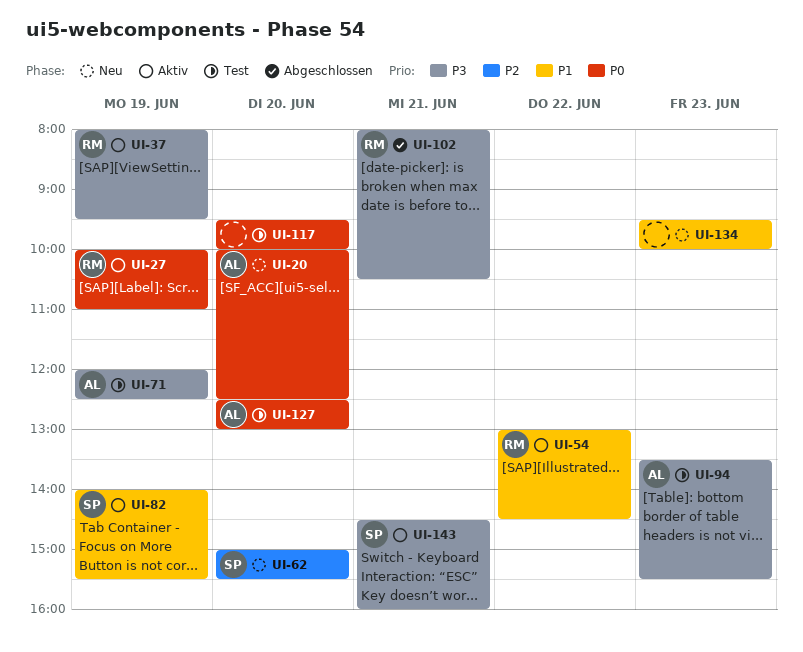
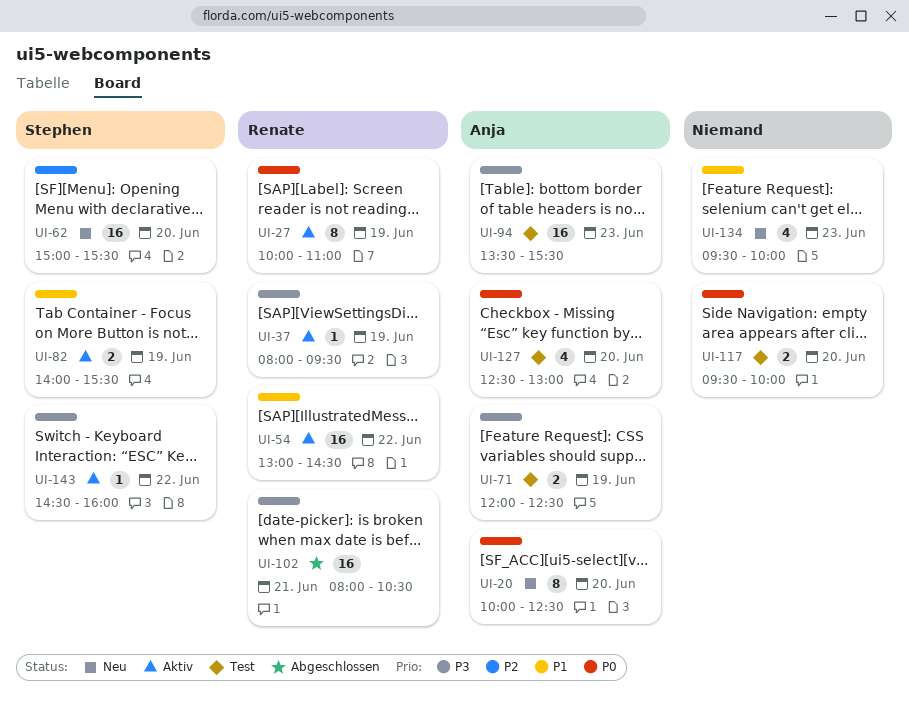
UI-143, day: Jun 21 -> Jun 22

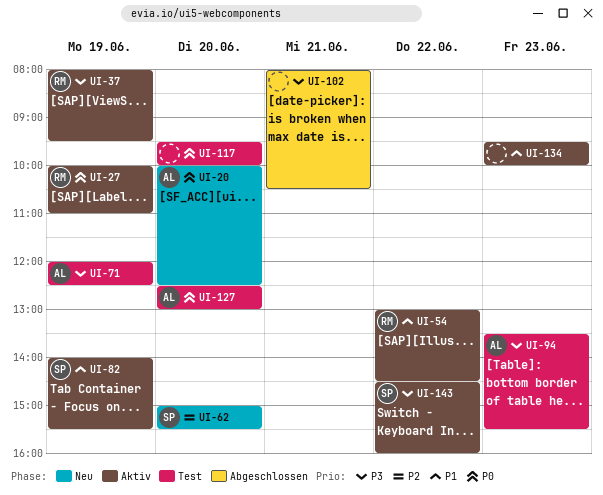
UI-102, owner: Renate -> none
UI-134, status: Neu -> Aktiv

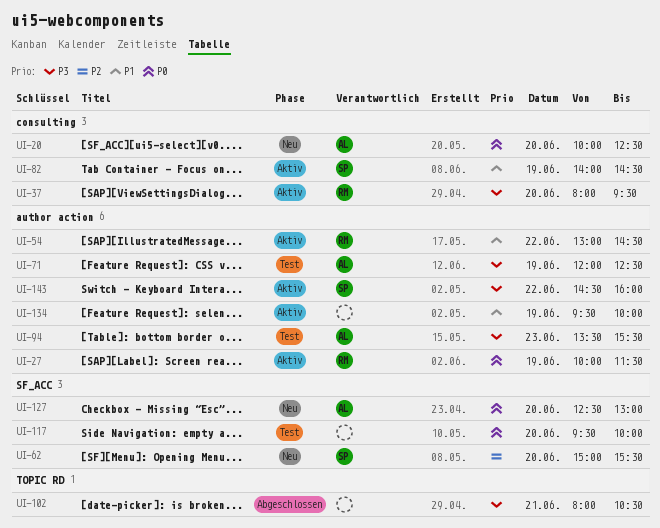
UI-27, ends: 11:00 -> 11:30
UI-37, day: Jun 19 -> Jun 20
UI-82, ends: 15:30 -> 14:30
UI-127, status: Test -> Neu
UI-134, day: Jun 23 -> Jun 19

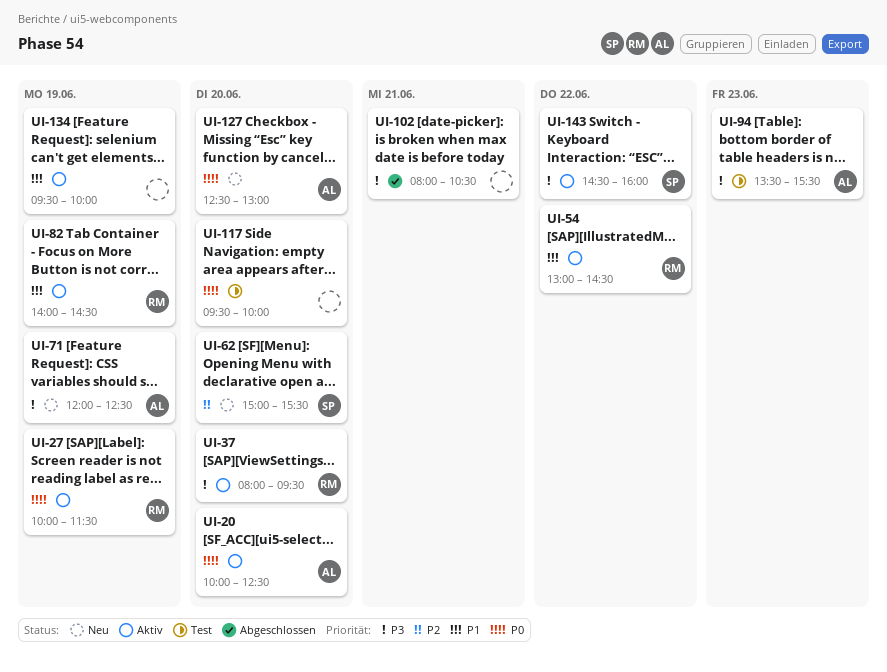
UI-20, status: Neu -> Aktiv
UI-71, status: Test -> Neu
UI-82, owner: SP -> RM

